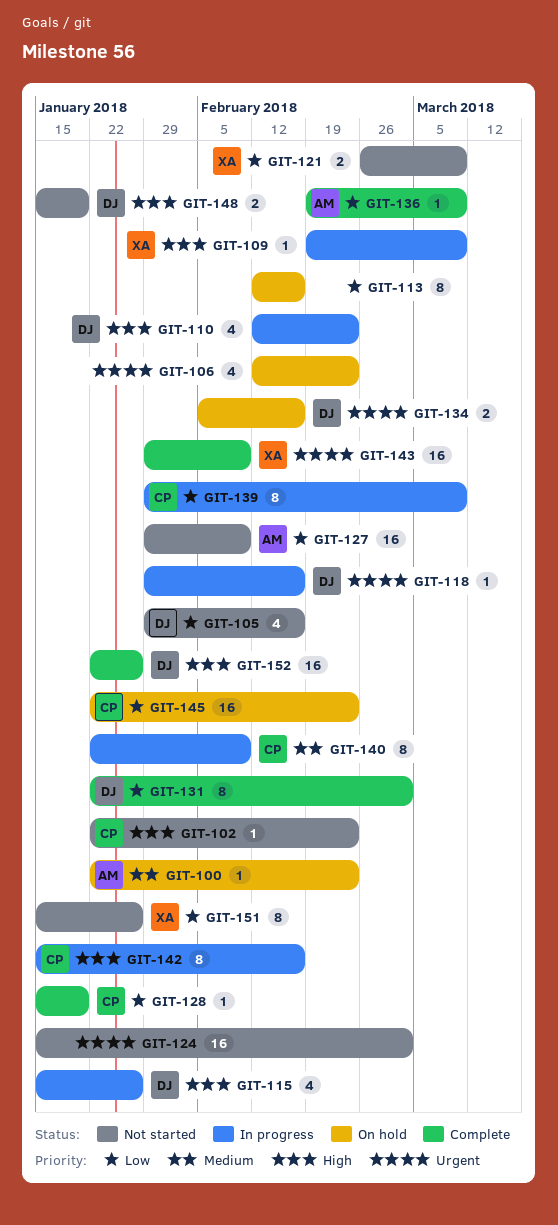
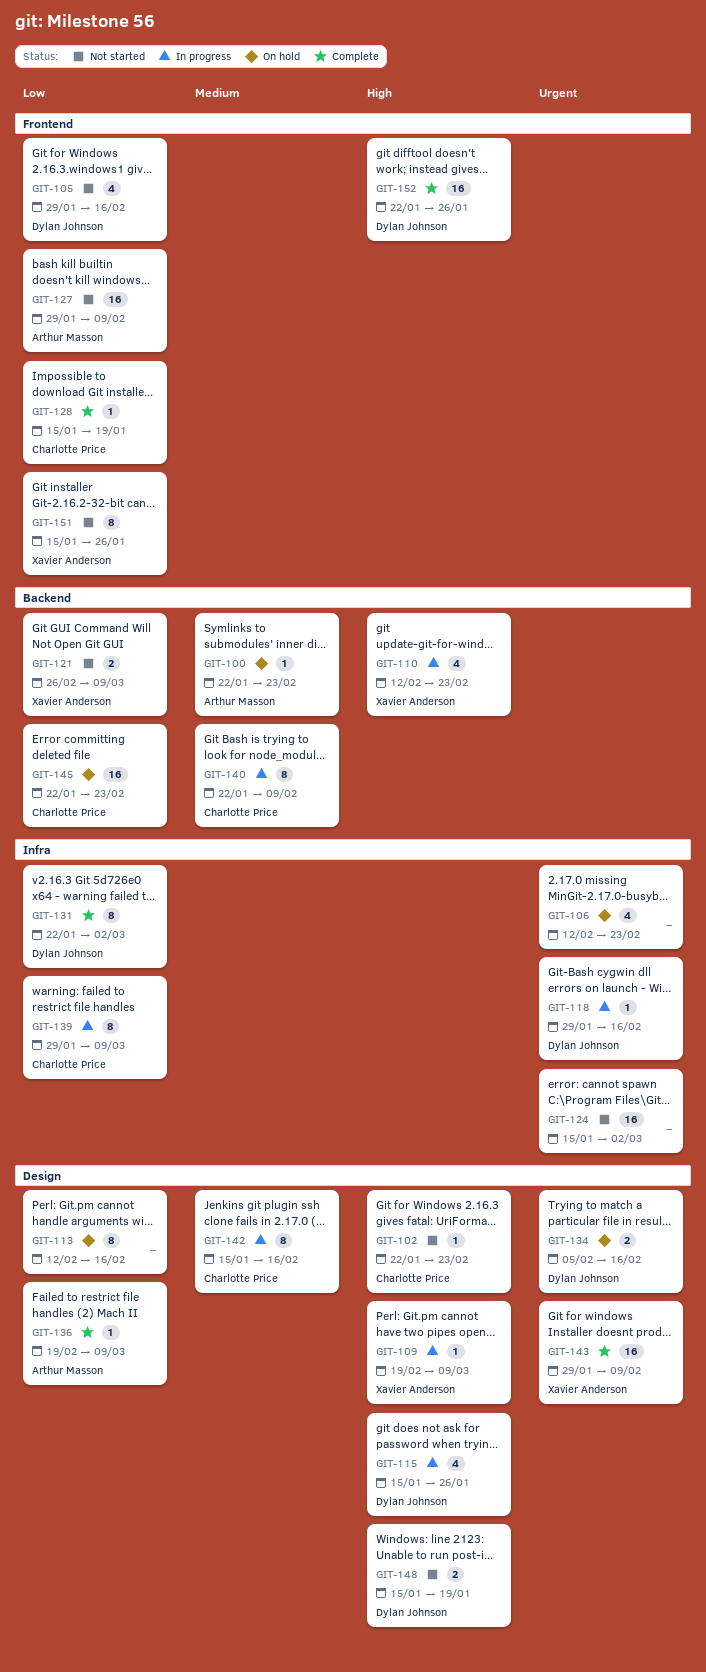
GIT-110, owner: Dylan Johnson -> Xavier Anderson
GIT-142, priority: High -> Medium

